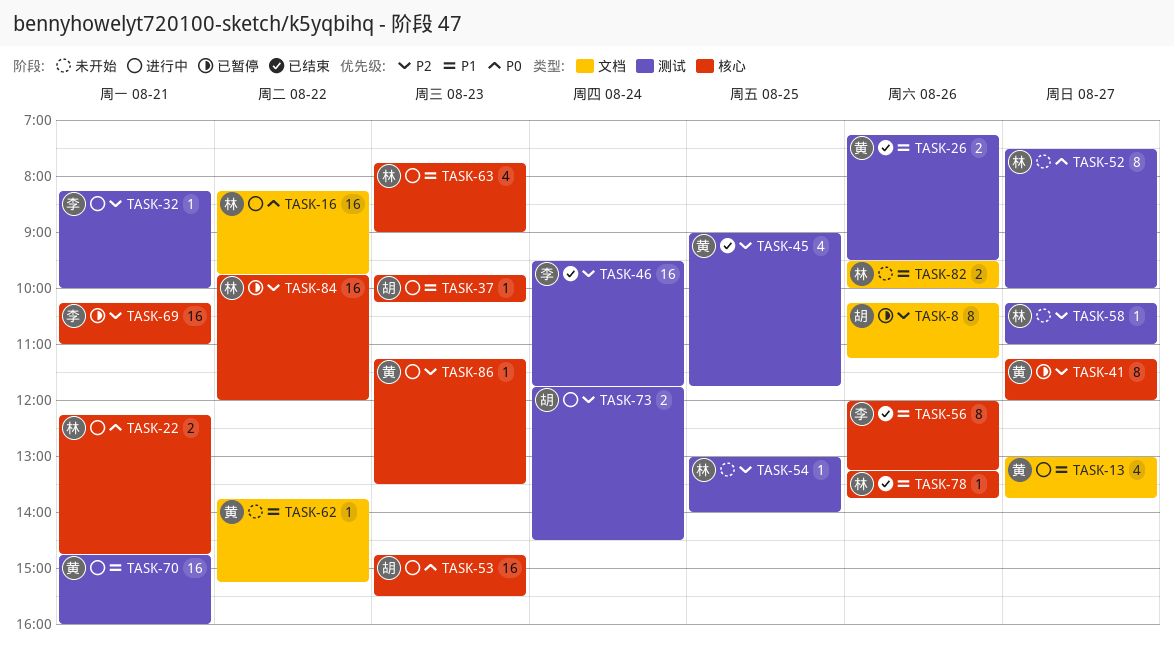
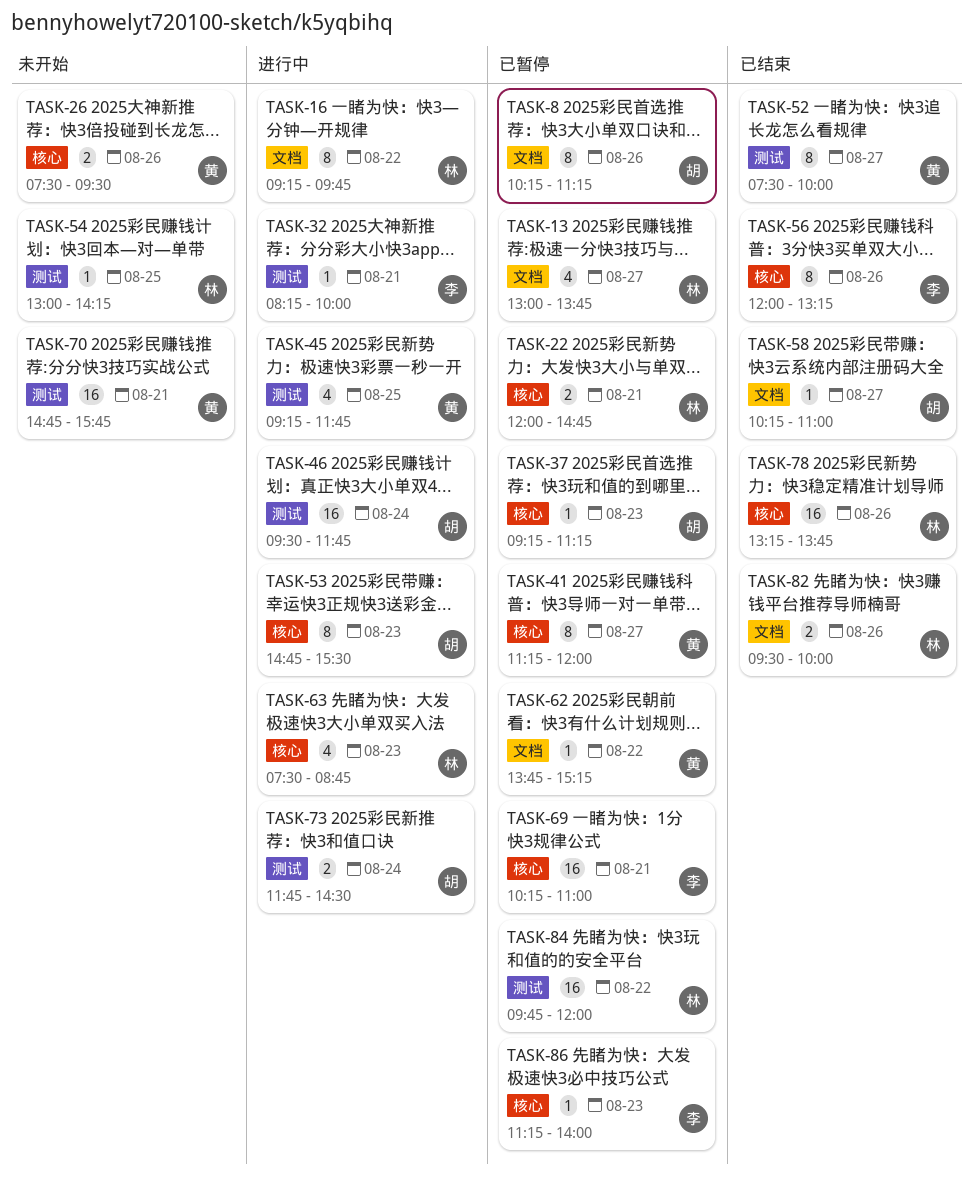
TASK-13, status: 进行中 -> 已暂停
TASK-13, owner: 黄 -> 林
TASK-16, estimate: 16 -> 8
TASK-16, begins: 08:15 -> 09:15
TASK-22, status: 进行中 -> 已暂停
TASK-22, begins: 12:15 -> 12:00
TASK-26, status: 已结束 -> 未开始
TASK-26, label: 测试 -> 核心
TASK-26, begins: 07:15 -> 07:30
TASK-37, status: 进行中 -> 已暂停
TASK-37, begins: 09:45 -> 09:15
TASK-37, ends: 10:15 -> 11:15
TASK-45, status: 已结束 -> 进行中
TASK-45, begins: 09:00 -> 09:15
TASK-46, status: 已结束 -> 进行中
TASK-46, owner: 李 -> 胡
TASK-52, status: 未开始 -> 已结束
TASK-52, owner: 林 -> 黄
TASK-53, estimate: 16 -> 8
TASK-54, ends: 14:00 -> 14:15
TASK-58, status: 未开始 -> 已结束
TASK-58, owner: 林 -> 胡
TASK-58, label: 测试 -> 文档
TASK-62, status: 未开始 -> 已暂停
TASK-63, begins: 07:45 -> 07:30
TASK-63, ends: 09:00 -> 08:45
TASK-70, status: 进行中 -> 未开始
TASK-70, ends: 16:00 -> 15:45
TASK-78, estimate: 1 -> 16
TASK-82, status: 未开始 -> 已结束
TASK-84, label: 核心 -> 测试
TASK-86, status: 进行中 -> 已暂停
TASK-86, owner: 黄 -> 李
TASK-86, ends: 13:30 -> 14:00

